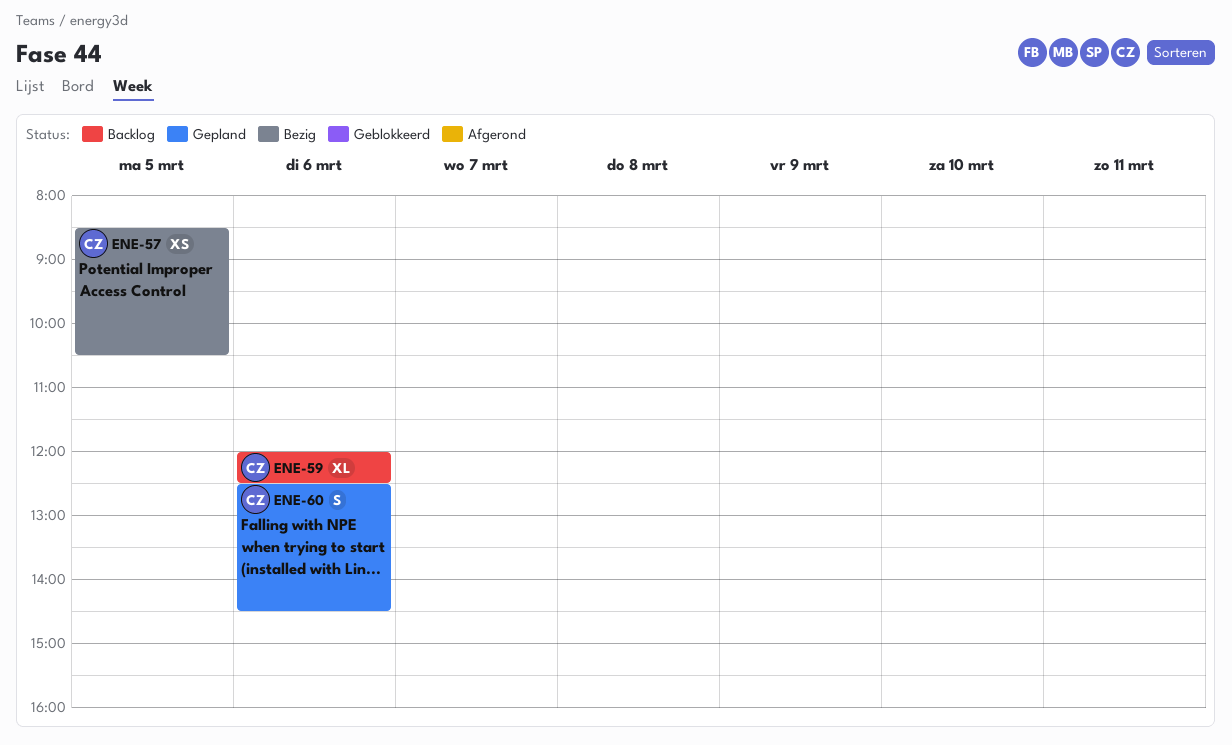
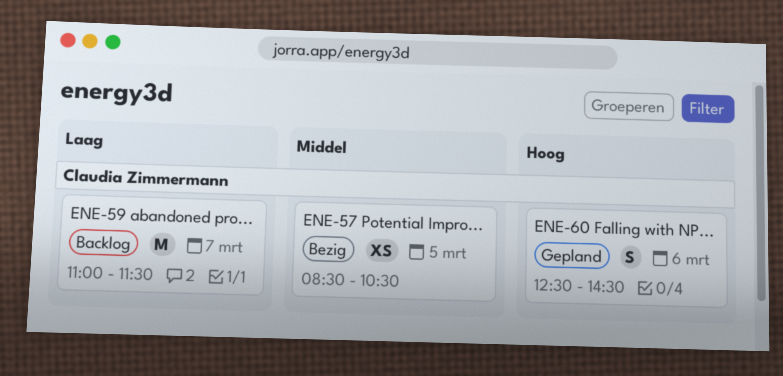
ENE-59, estimate: XL -> M
ENE-59, day: Mar 6 -> Mar 7
ENE-59, begins: 12:00 -> 11:00
ENE-59, ends: 12:30 -> 11:30

